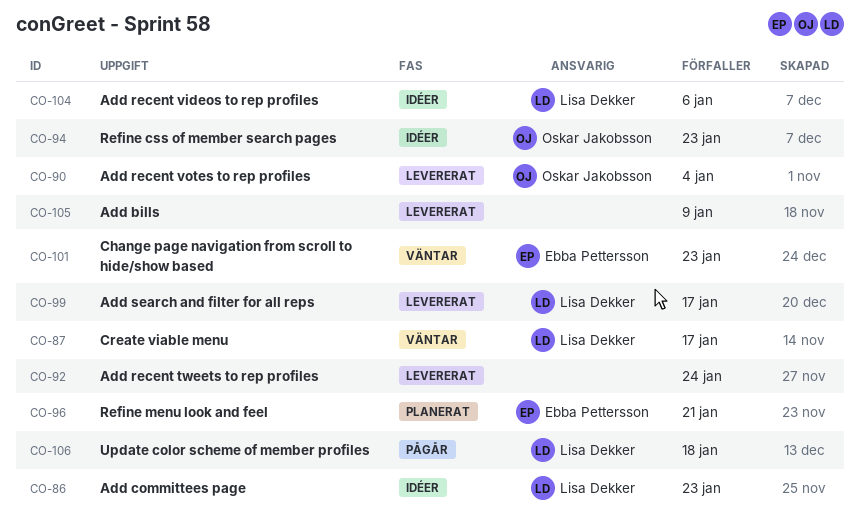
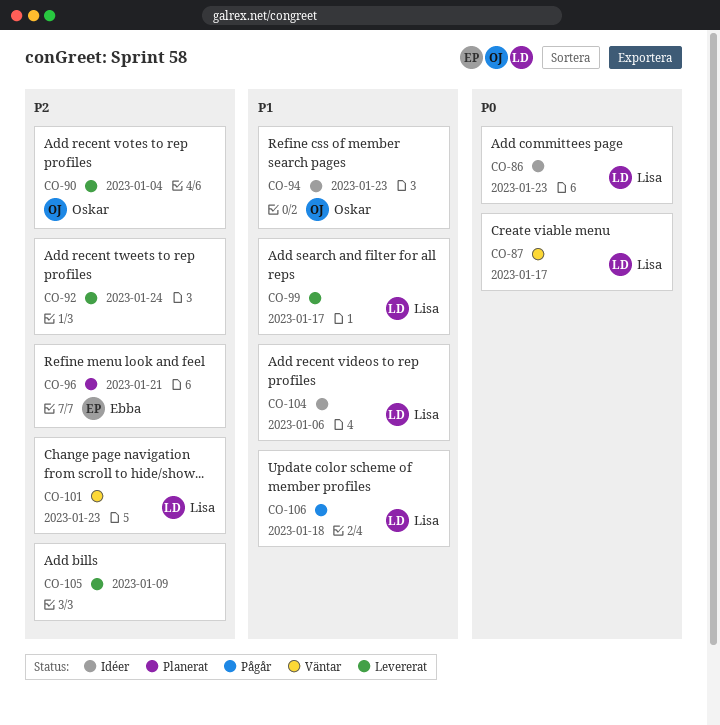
CO-101, owner: Ebba Pettersson -> Lisa Dekker

